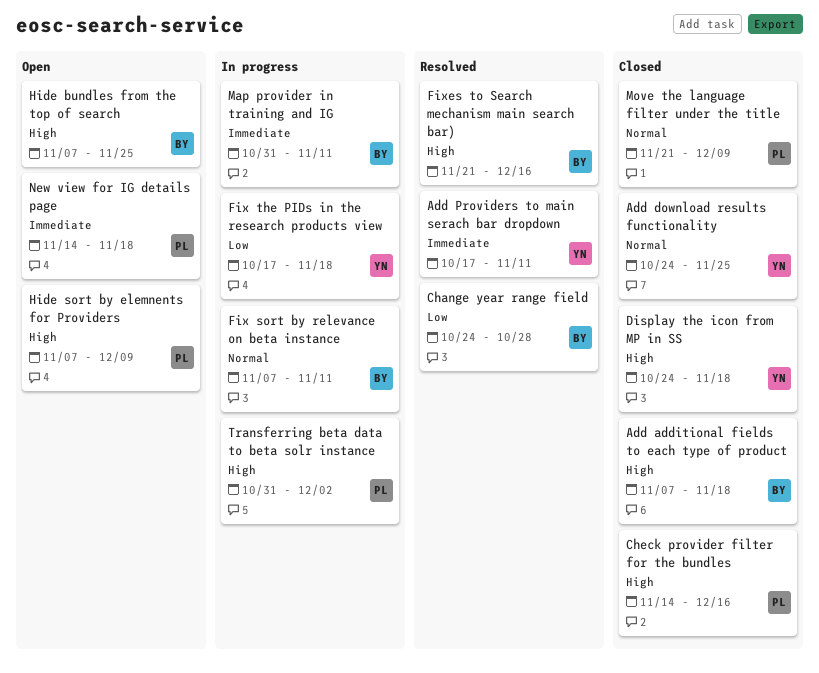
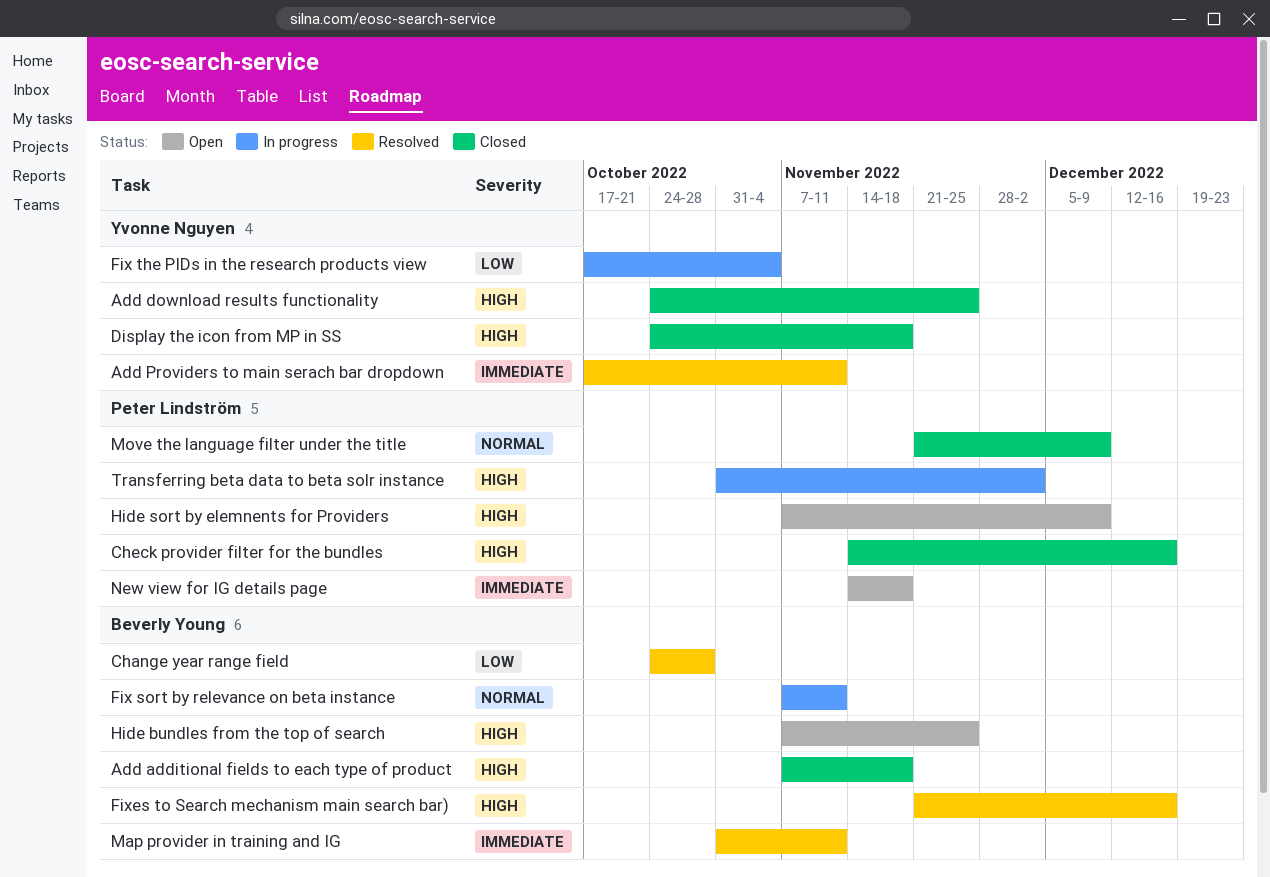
Add download results functionality, priority: Normal -> High
Fix the PIDs in the research products view, due: Nov 18 -> Nov 4
Map provider in training and IG, status: In progress -> Resolved

